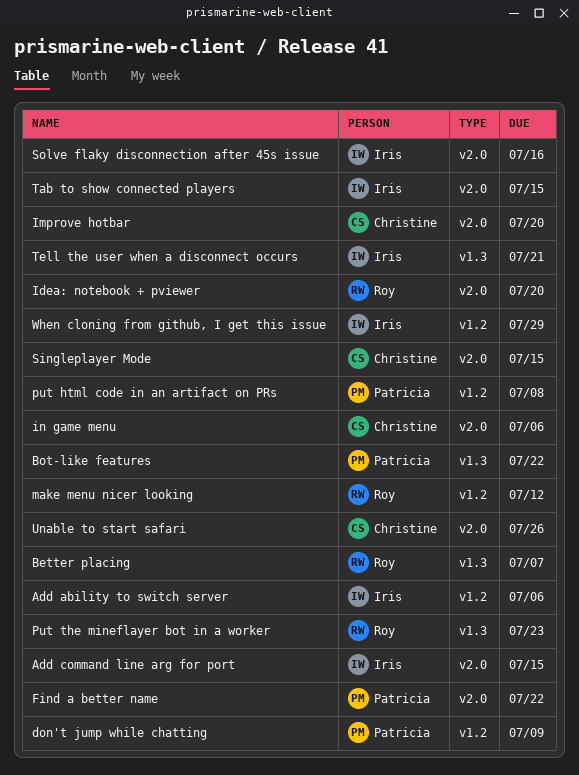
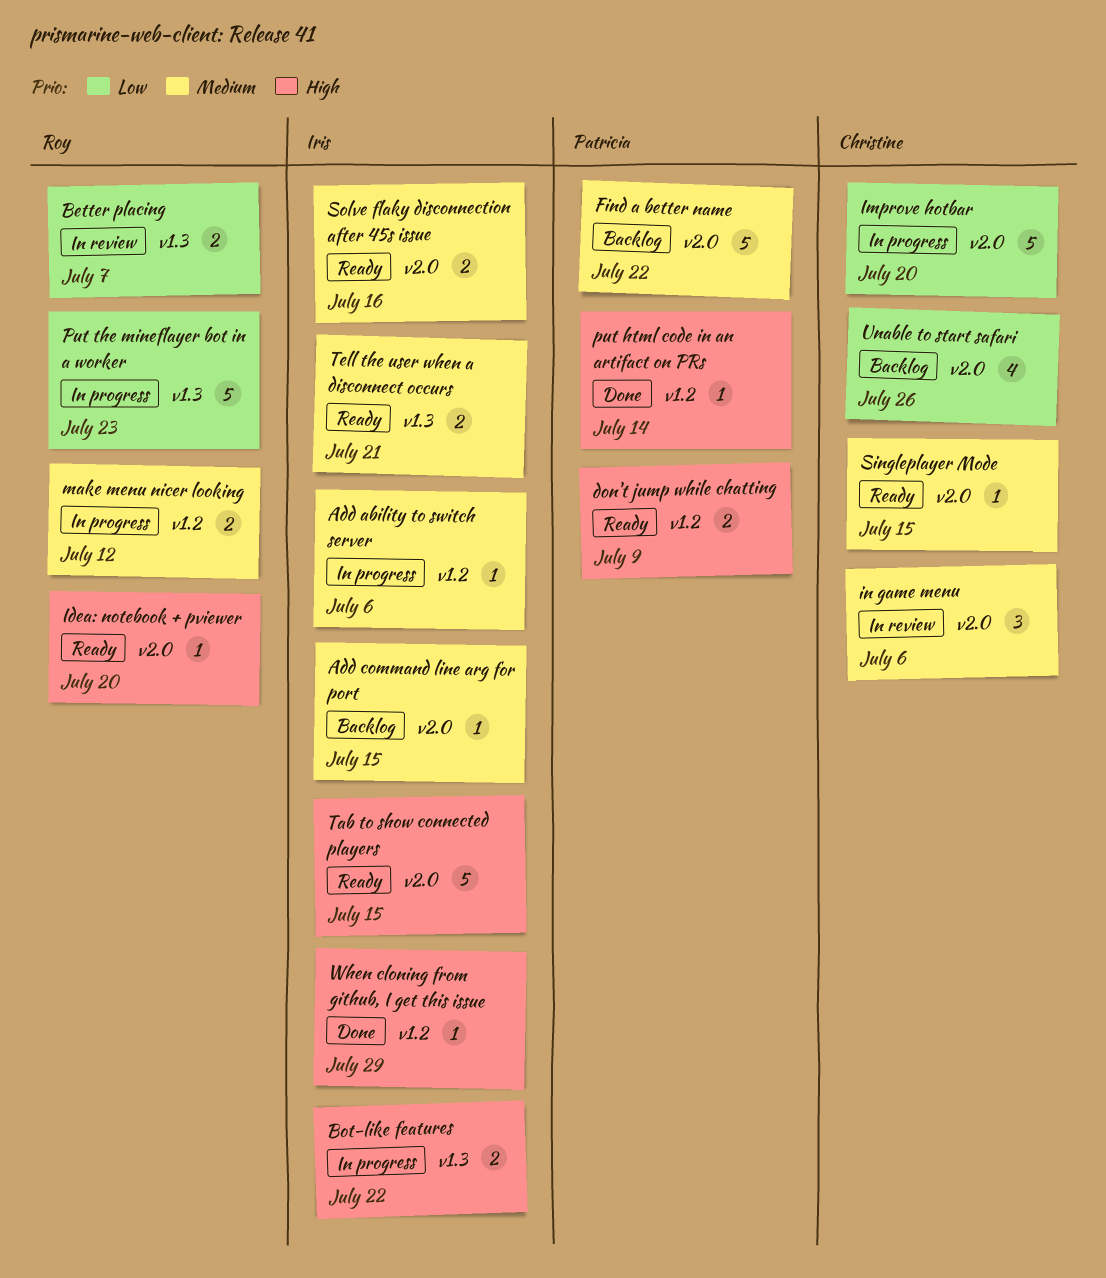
Bot-like features, owner: Patricia -> Iris
put html code in an artifact on PRs, due: Jul 8 -> Jul 14

